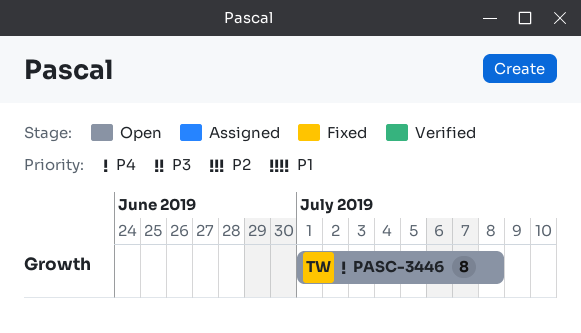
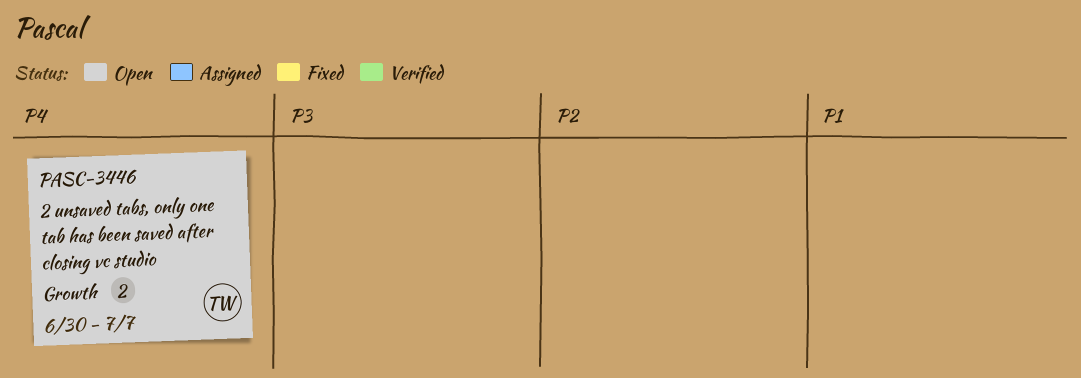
PASC-3446, estimate: 8 -> 2
PASC-3446, start: Jul 1 -> Jun 30
PASC-3446, due: Jul 8 -> Jul 7

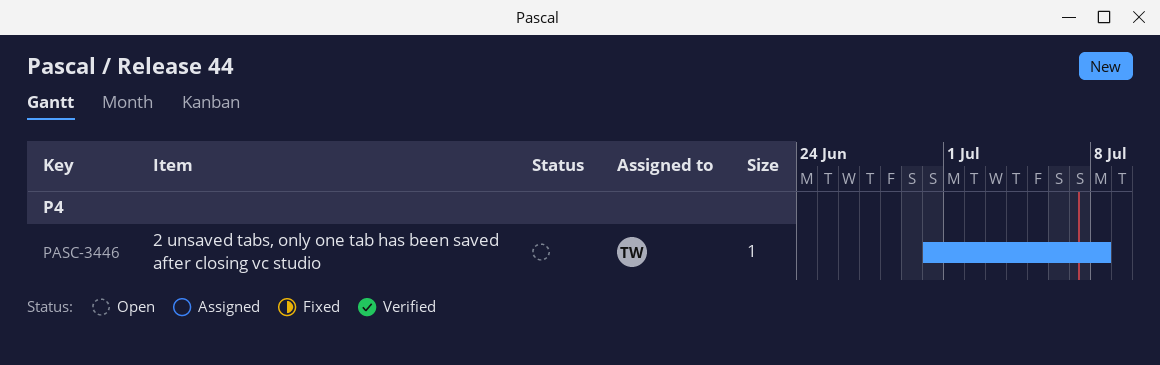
PASC-3446, estimate: 2 -> 1
PASC-3446, due: Jul 7 -> Jul 8

